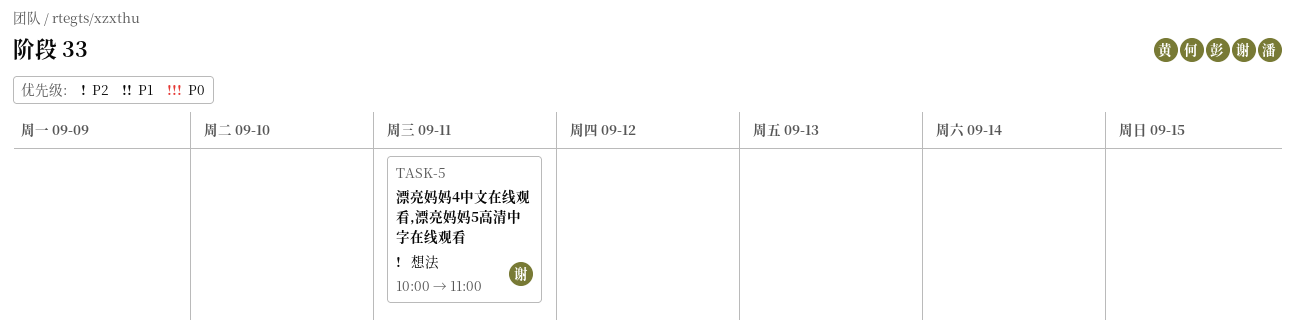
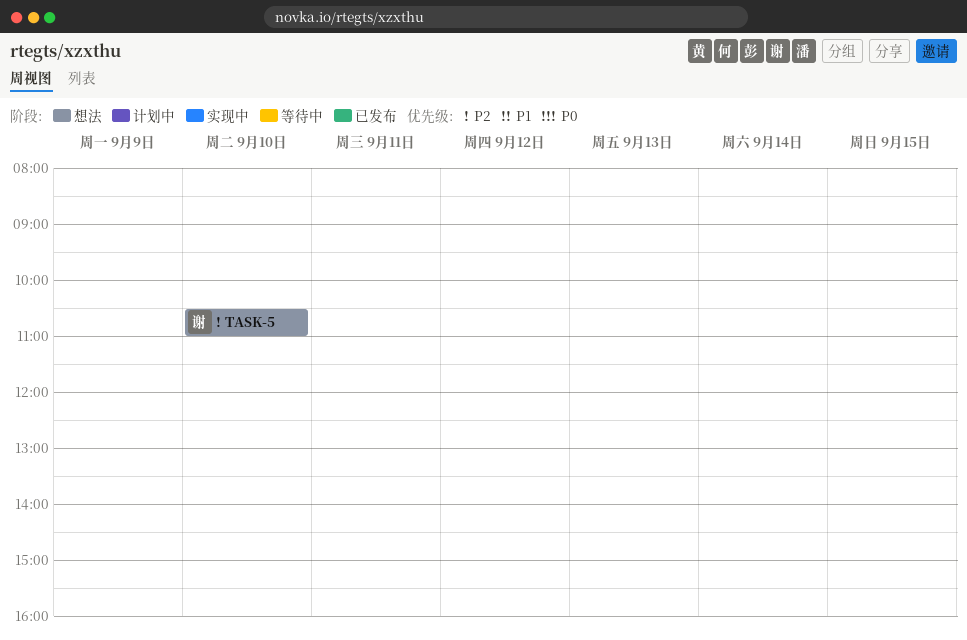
TASK-5, day: Sep 11 -> Sep 10
TASK-5, begins: 10:00 -> 10:30

